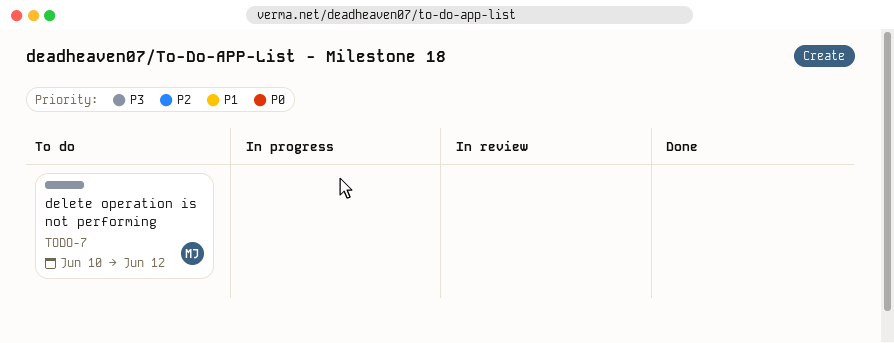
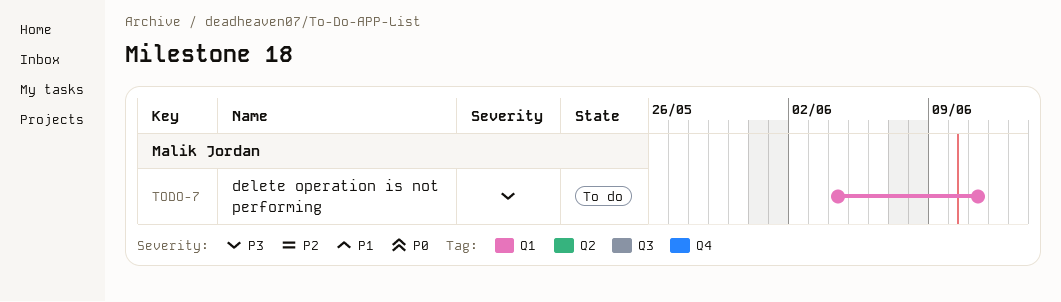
TODO-7, start: Jun 10 -> Jun 4
TODO-7, due: Jun 12 -> Jun 11

